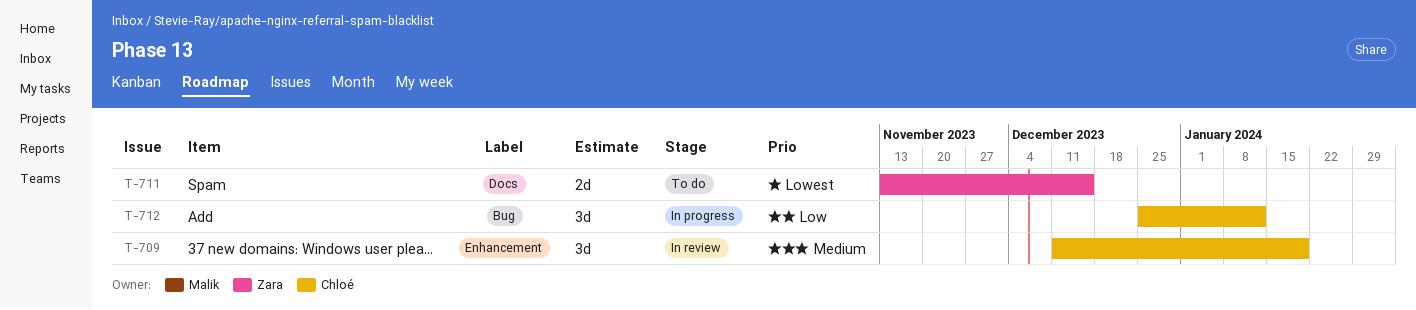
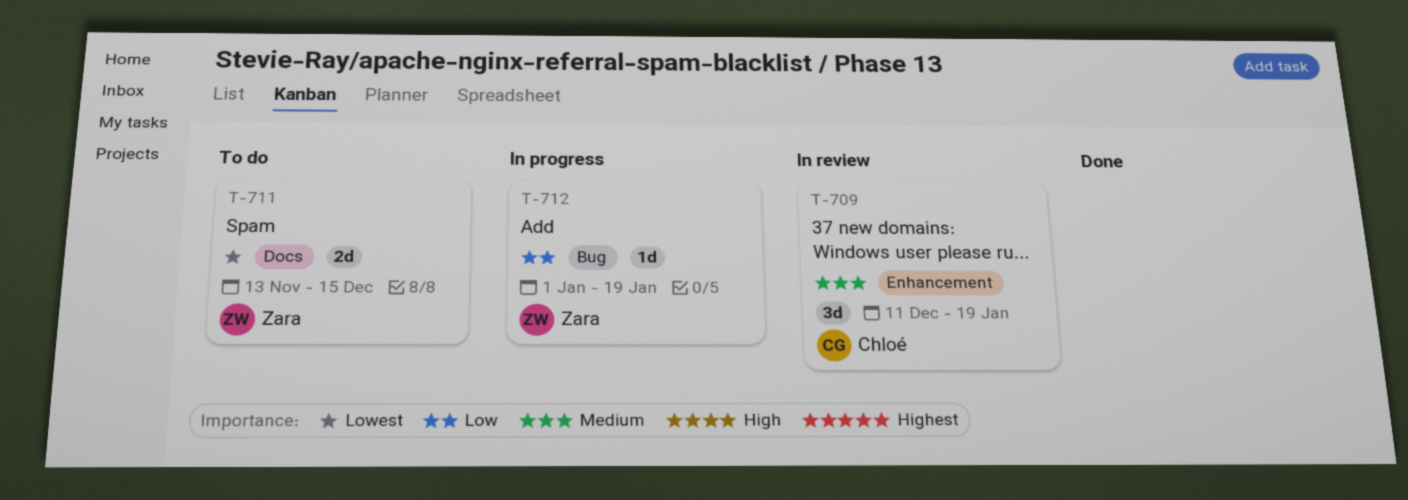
T-712, owner: Chloé -> Zara
T-712, estimate: 3d -> 1d
T-712, start: Dec 25 -> Jan 1
T-712, due: Jan 12 -> Jan 19

